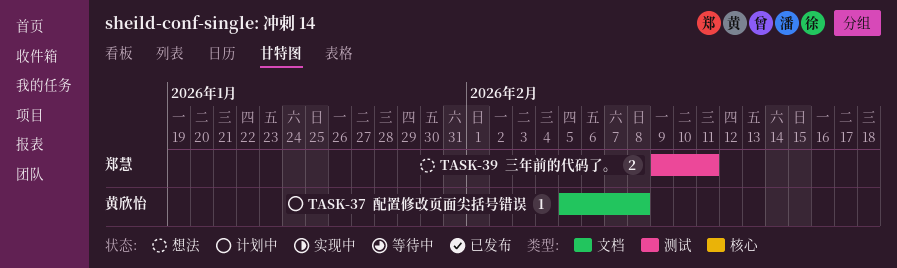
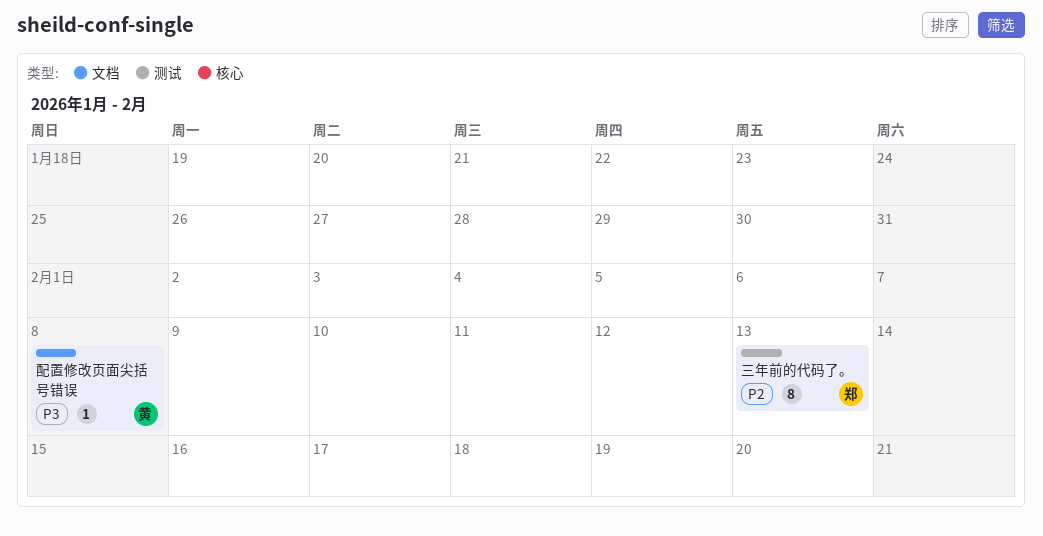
三年前的代码了。, estimate: 2 -> 8
三年前的代码了。, due: Feb 11 -> Feb 13

